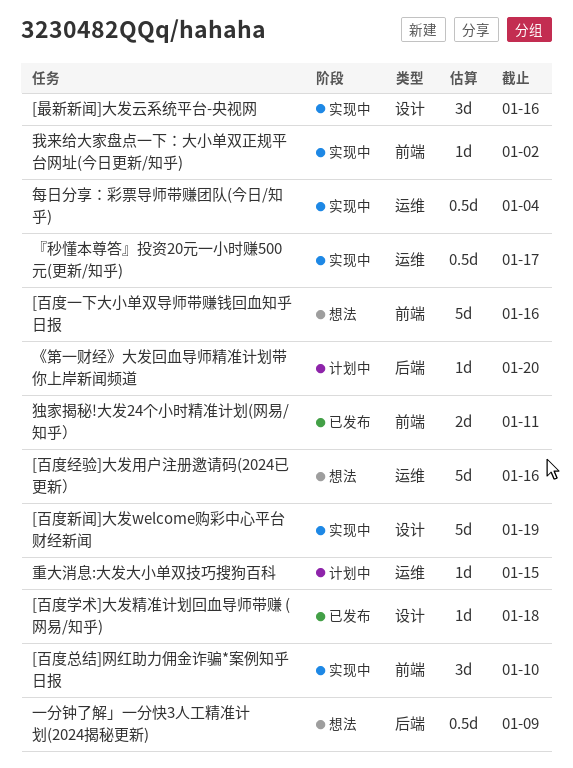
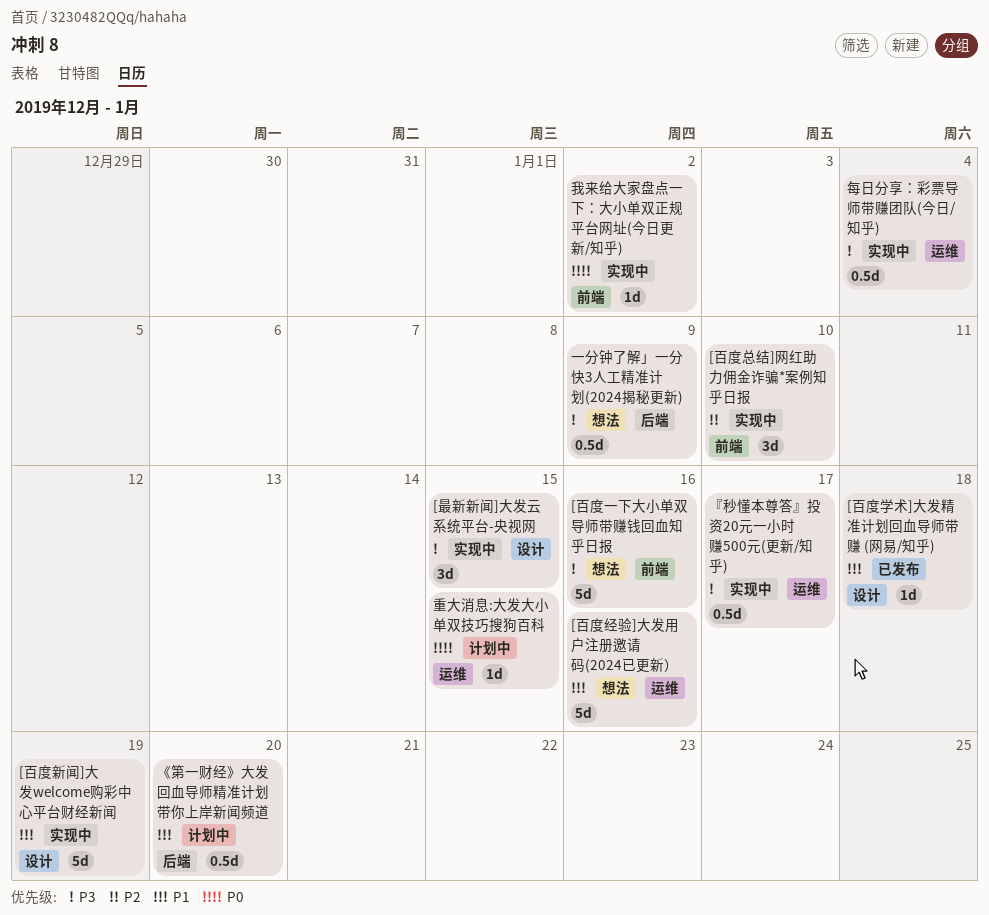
[最新新闻]大发云系统平台-央视网, due: Jan 16 -> Jan 15
《第一财经》大发回血导师精准计划带你上岸新闻频道, estimate: 1d -> 0.5d
独家揭秘!大发24个小时精准计划(网易/知乎）: present -> none

